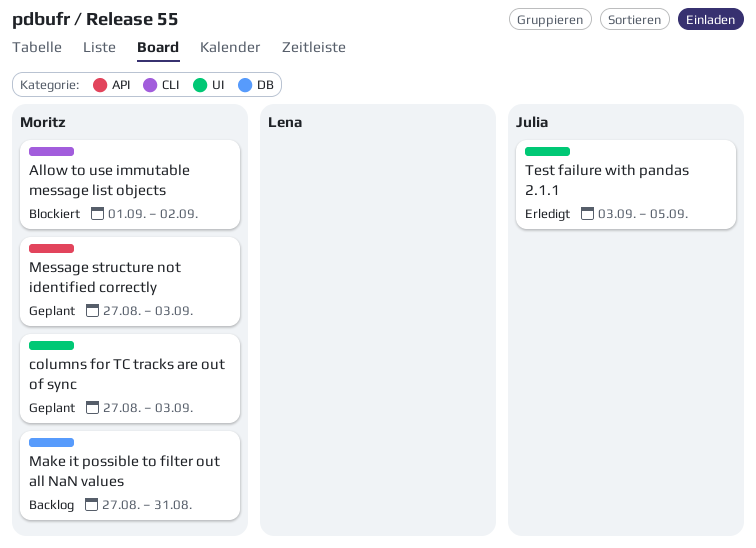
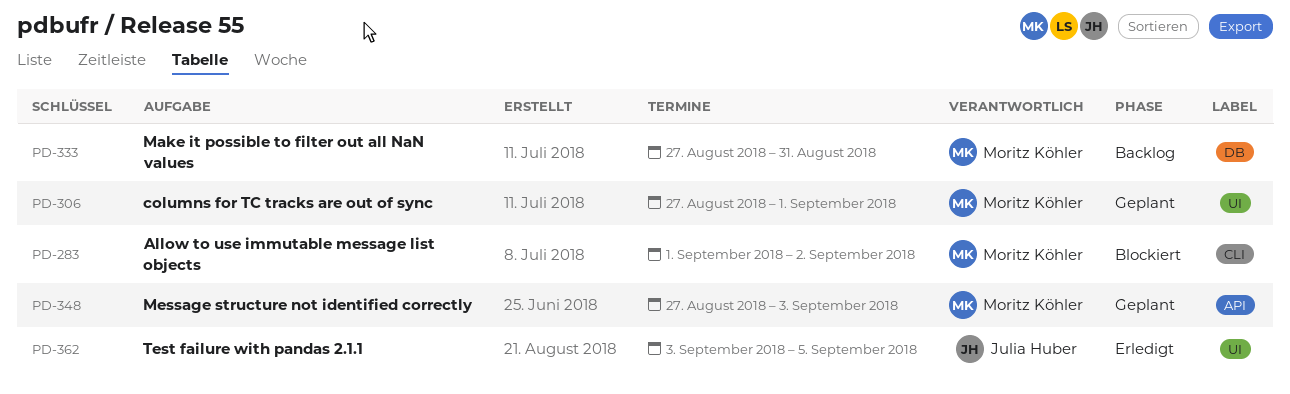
columns for TC tracks are out of sync, due: Sep 3 -> Sep 1

